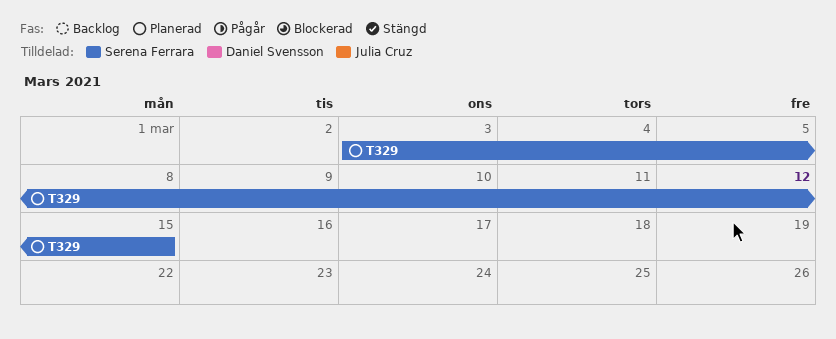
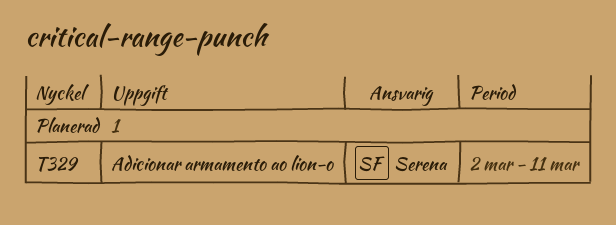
T329, start: Mar 3 -> Mar 2
T329, due: Mar 15 -> Mar 11

